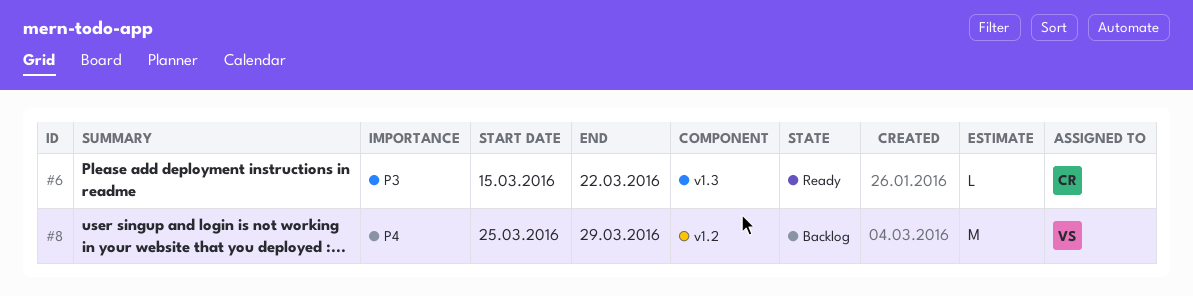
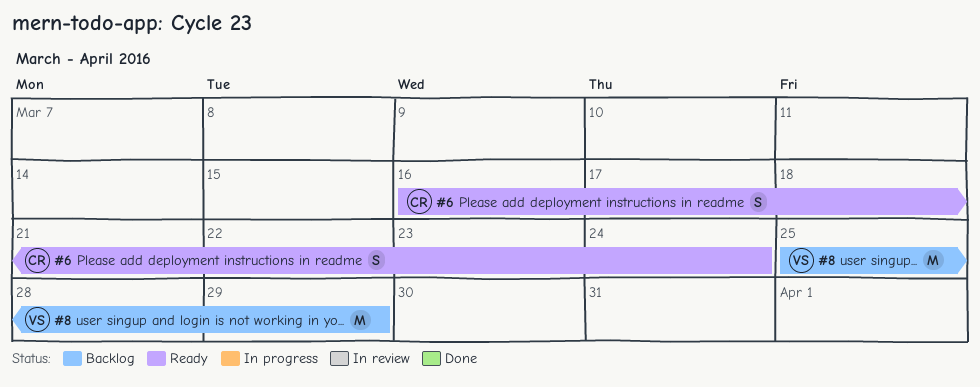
#6, estimate: L -> S
#6, start: Mar 15 -> Mar 16
#6, due: Mar 22 -> Mar 24

